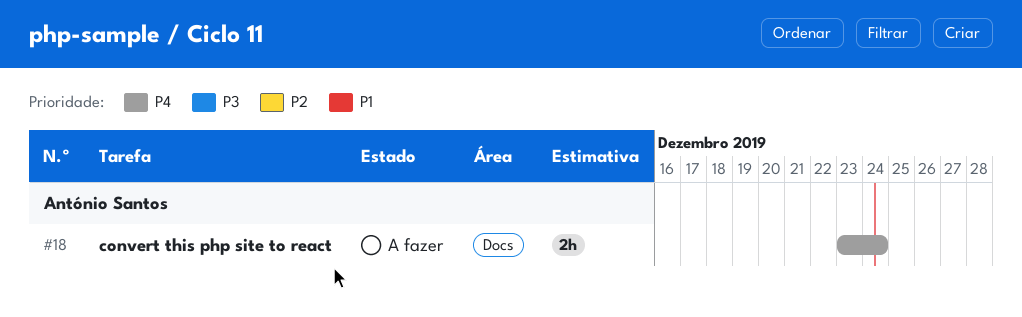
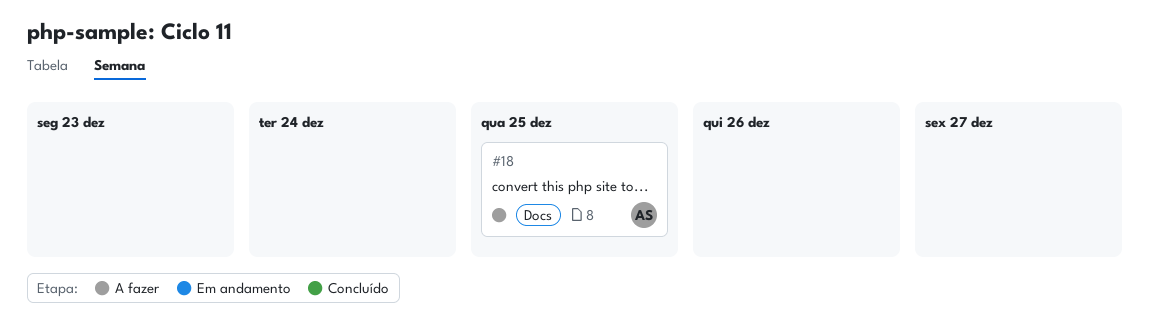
#18, due: Dec 24 -> Dec 25

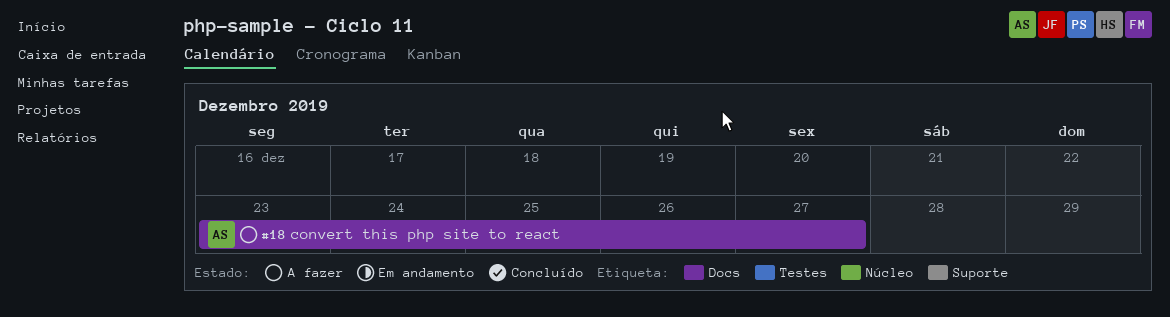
#18, due: Dec 25 -> Dec 27

